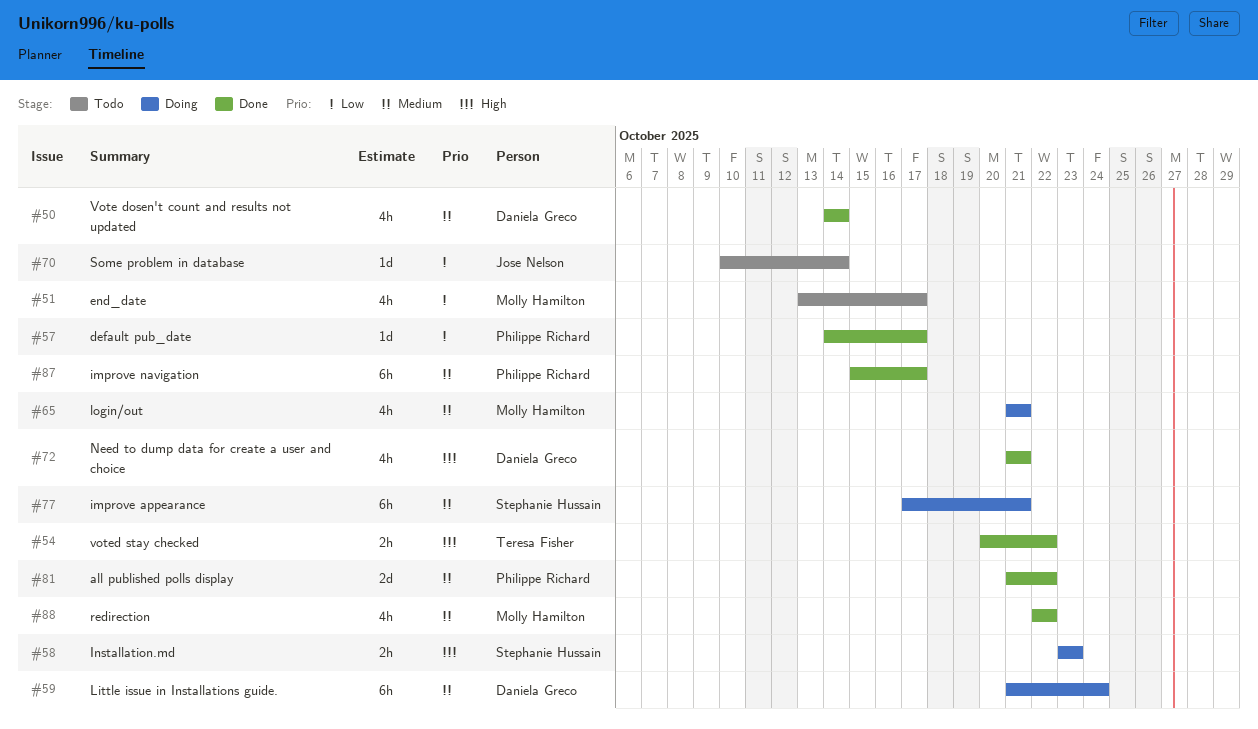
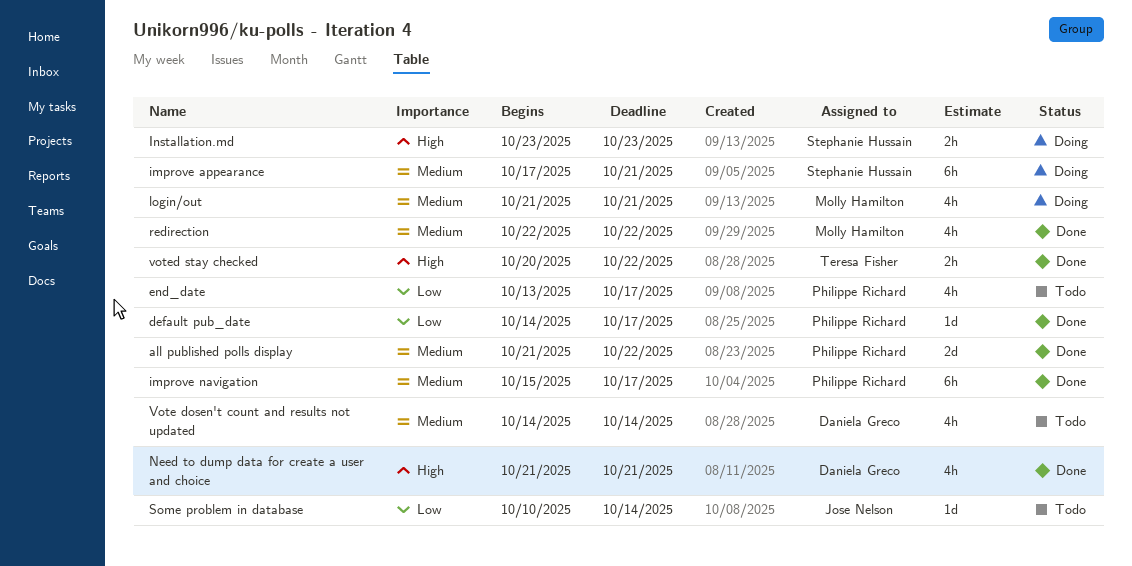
end_date, owner: Molly Hamilton -> Philippe Richard
Little issue in Installations guide.: present -> none
Vote dosen't count and results not updated, status: Done -> Todo

